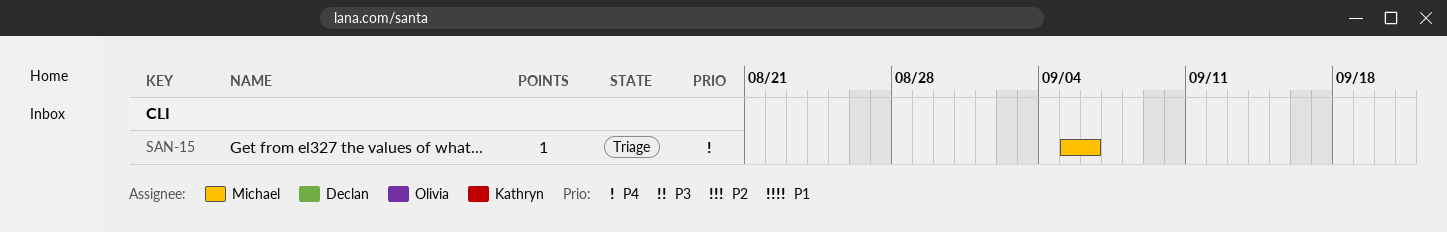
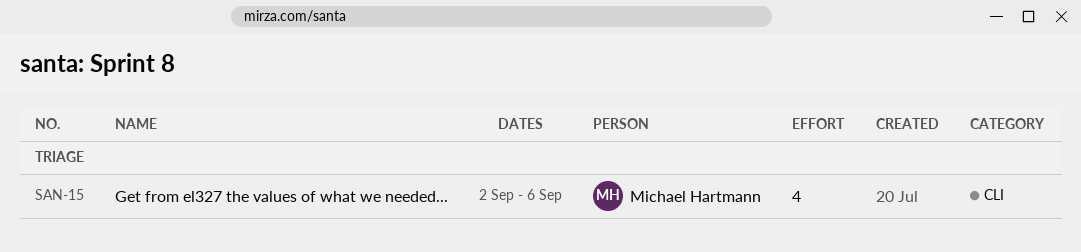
SAN-15, estimate: 1 -> 4
SAN-15, start: Sep 5 -> Sep 2

